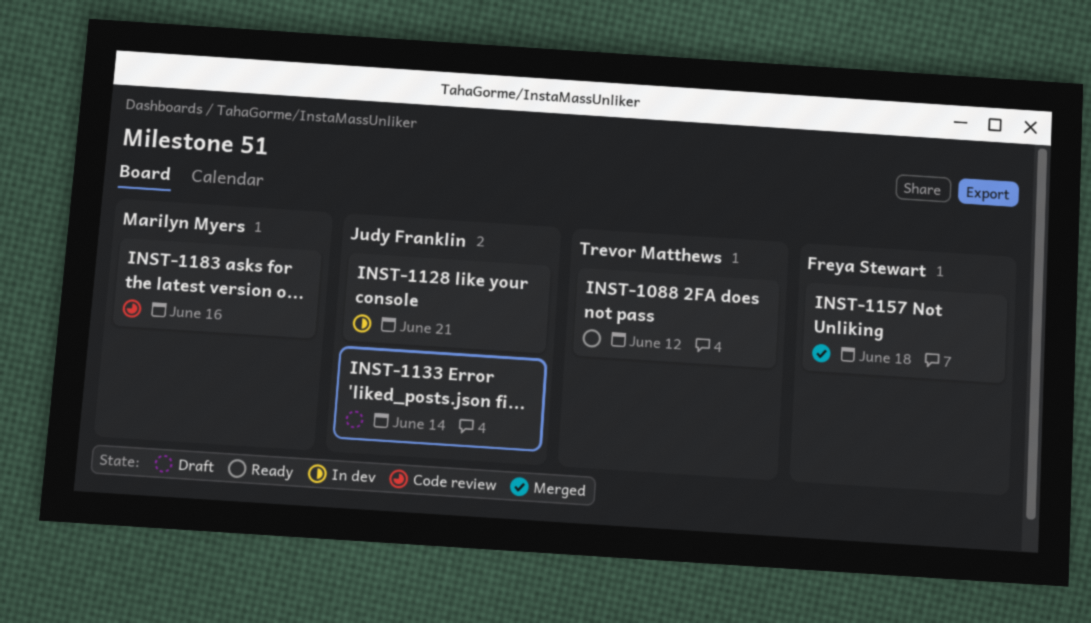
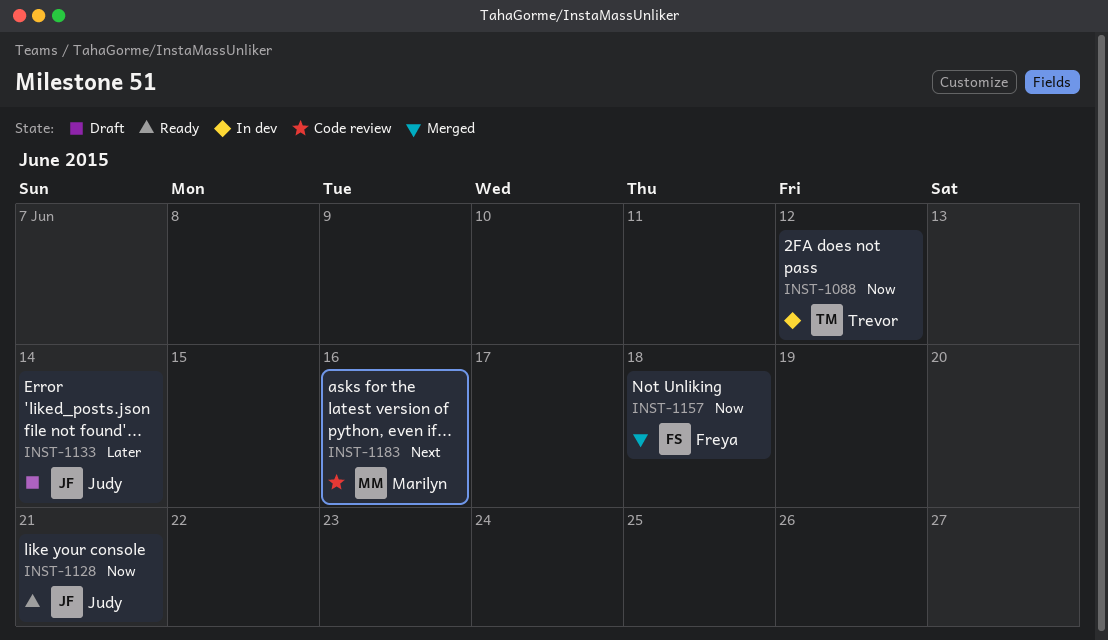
INST-1088, status: Ready -> In dev
INST-1128, status: In dev -> Ready

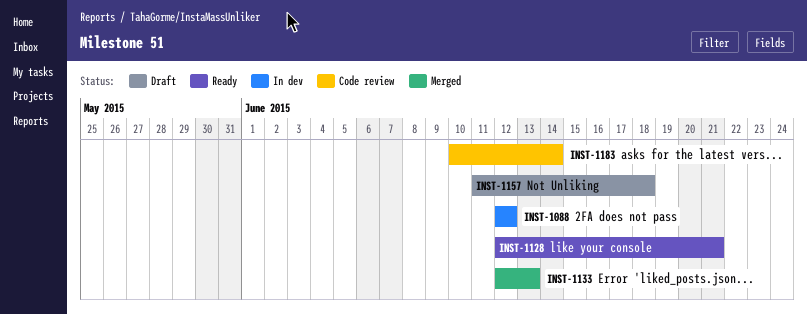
INST-1133, status: Draft -> Merged
INST-1133, due: Jun 14 -> Jun 13
INST-1157, status: Merged -> Draft
INST-1183, due: Jun 16 -> Jun 14

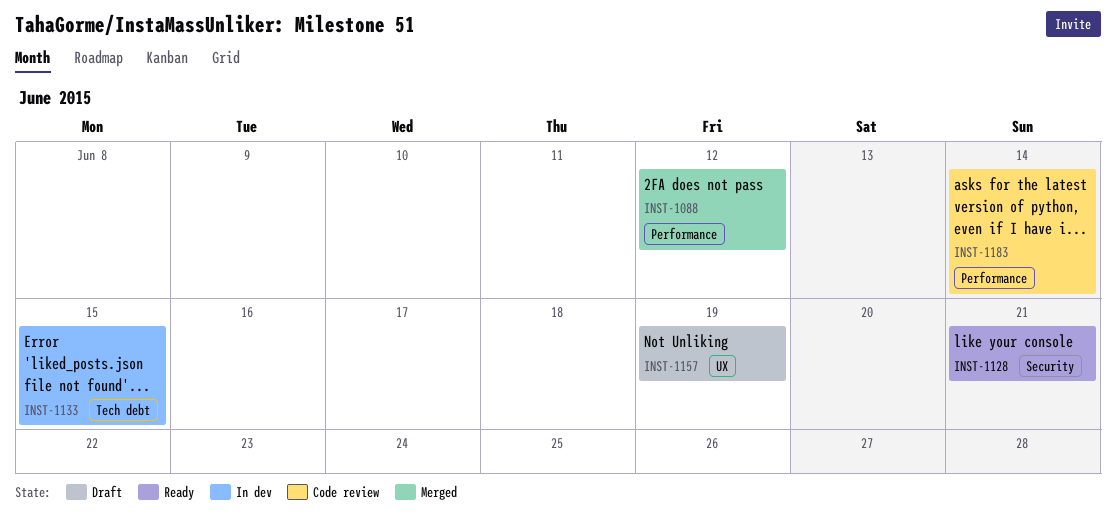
INST-1088, status: In dev -> Merged
INST-1133, status: Merged -> In dev
INST-1133, due: Jun 13 -> Jun 15
INST-1157, due: Jun 18 -> Jun 19

